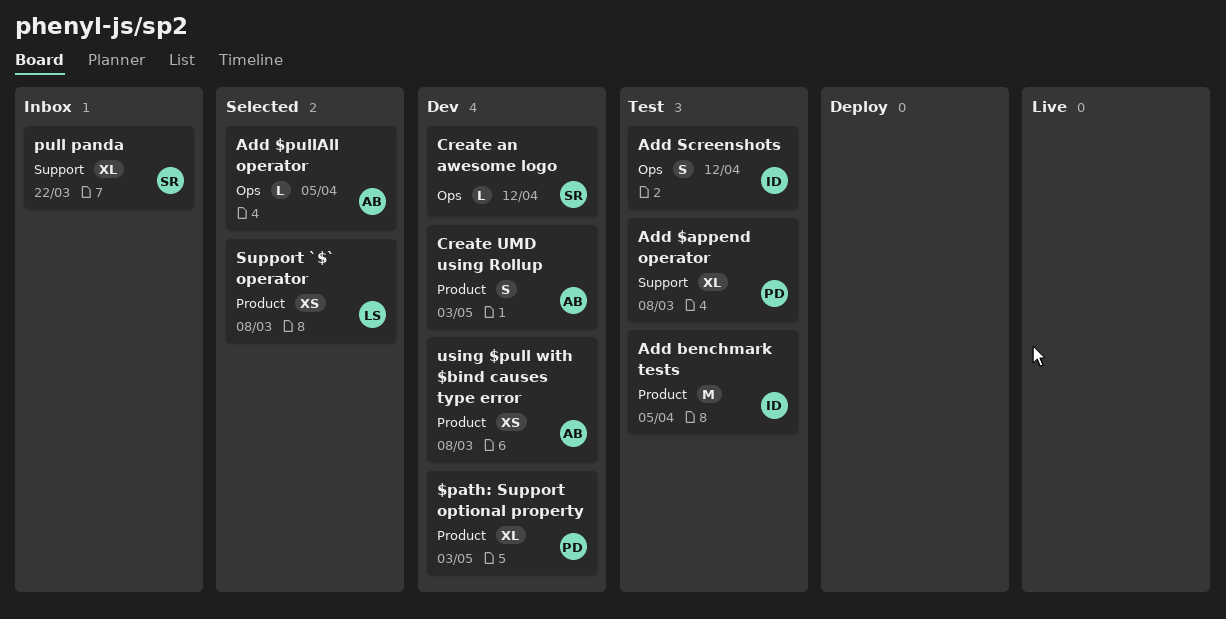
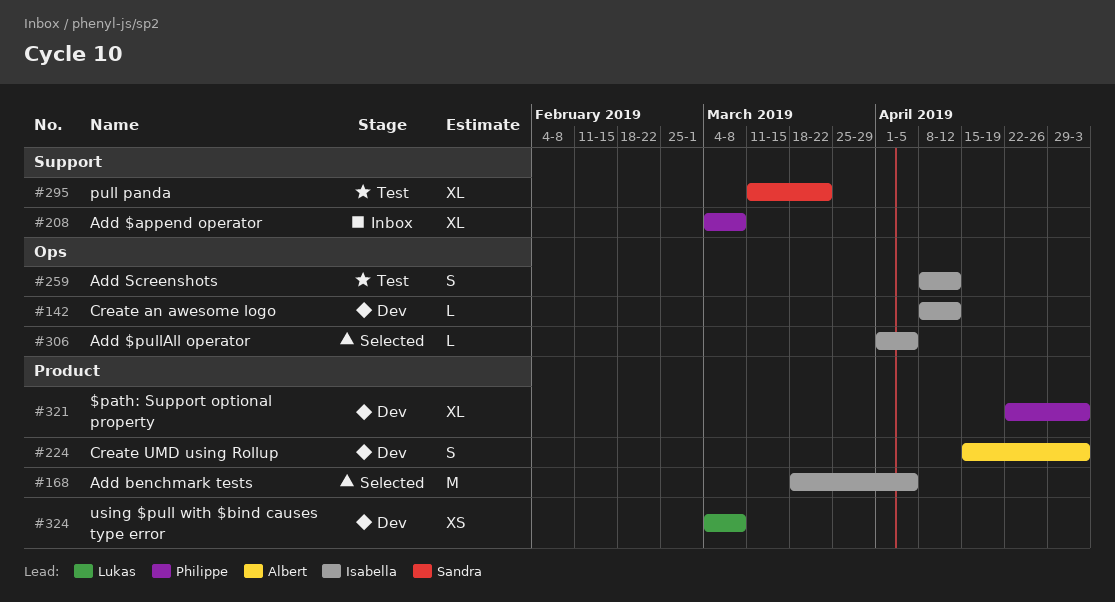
Add $append operator, status: Test -> Inbox
Add $pullAll operator, owner: Albert -> Isabella
Add benchmark tests, status: Test -> Selected
Create an awesome logo, owner: Sandra -> Isabella
pull panda, status: Inbox -> Test
Support `$` operator: present -> none
using $pull with $bind causes type error, owner: Albert -> Lukas

